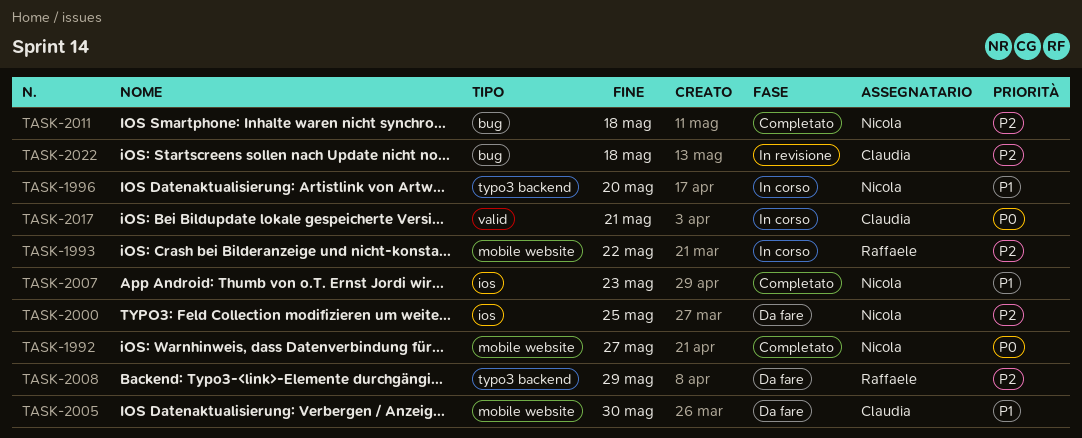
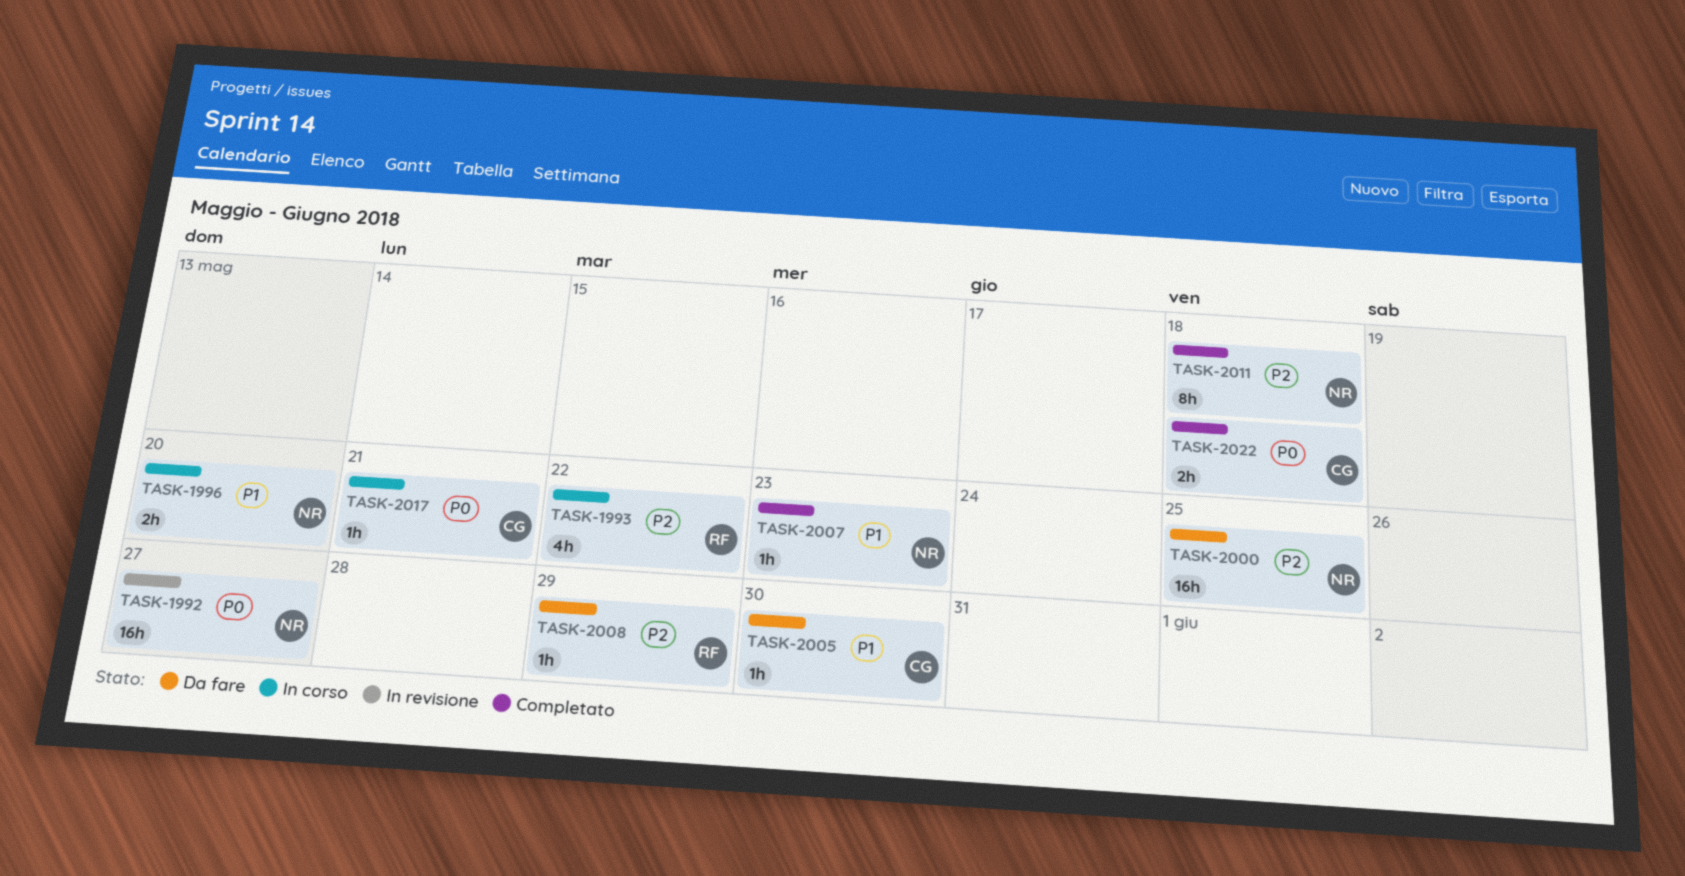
TASK-1992, status: Completato -> In revisione
TASK-2022, status: In revisione -> Completato
TASK-2022, priority: P2 -> P0

